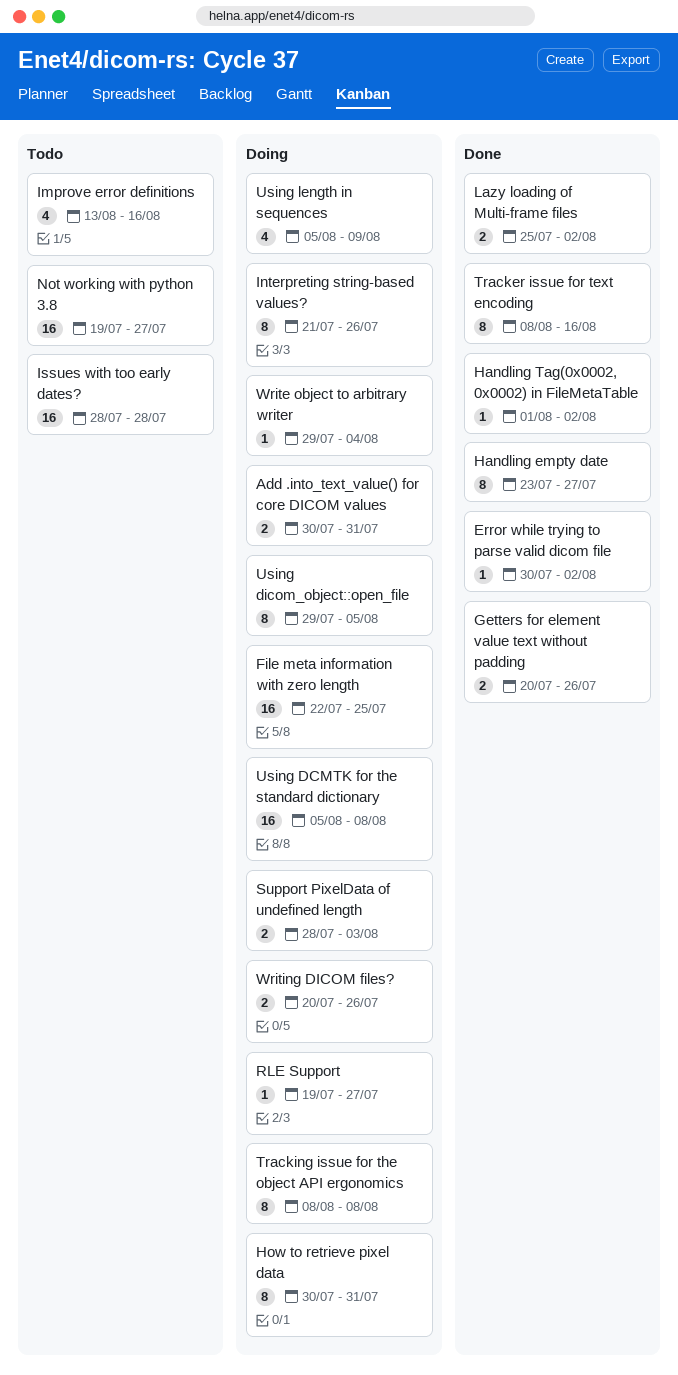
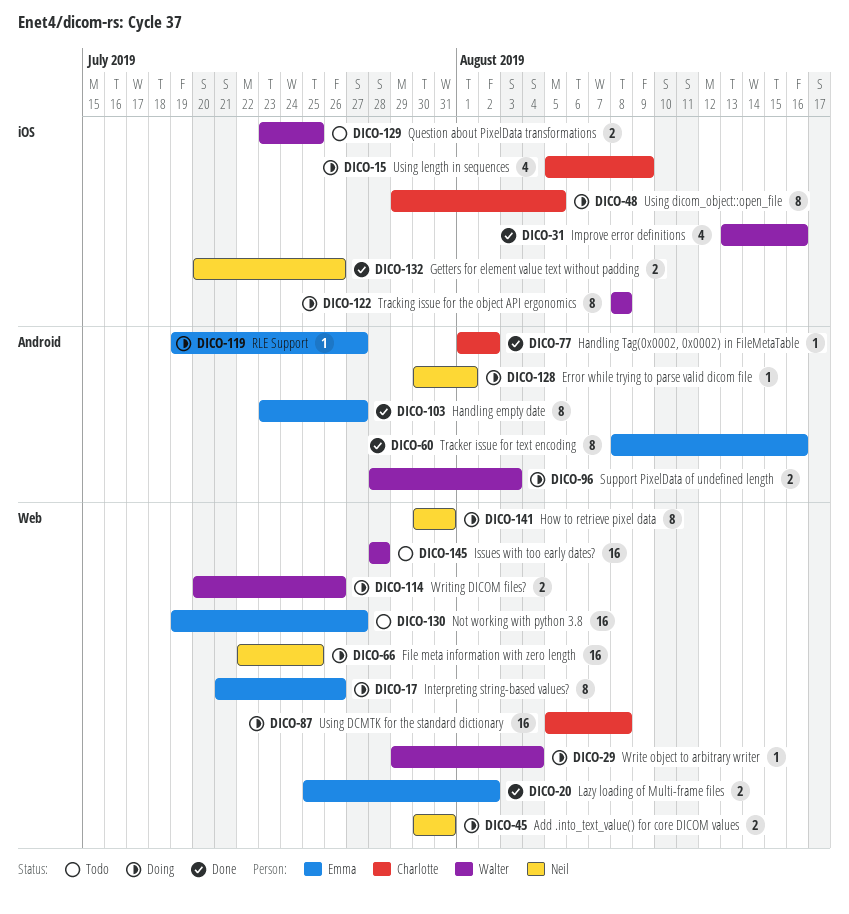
Error while trying to parse valid dicom file, status: Done -> Doing
Error while trying to parse valid dicom file, due: Aug 2 -> Aug 1
Improve error definitions, status: Todo -> Done
Question about PixelData transformations: none -> present

